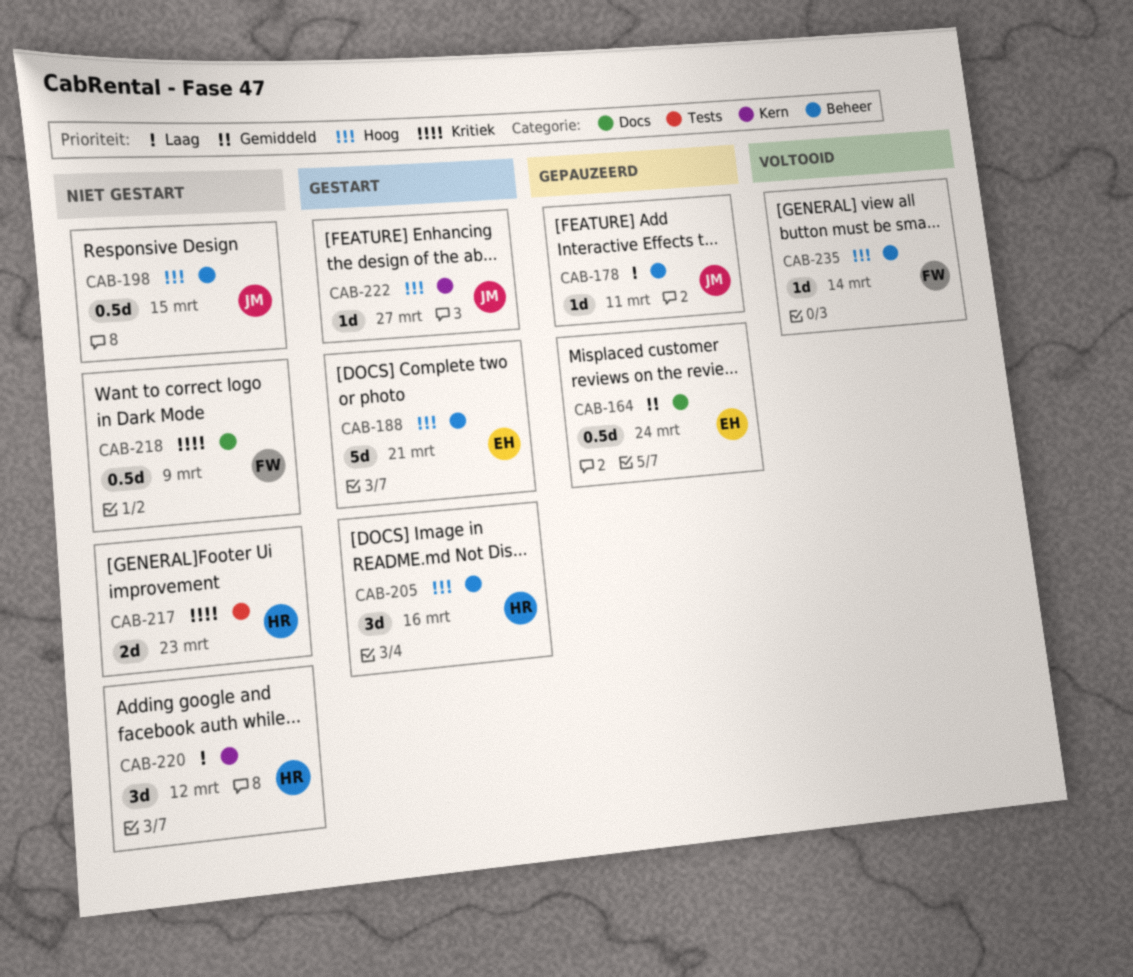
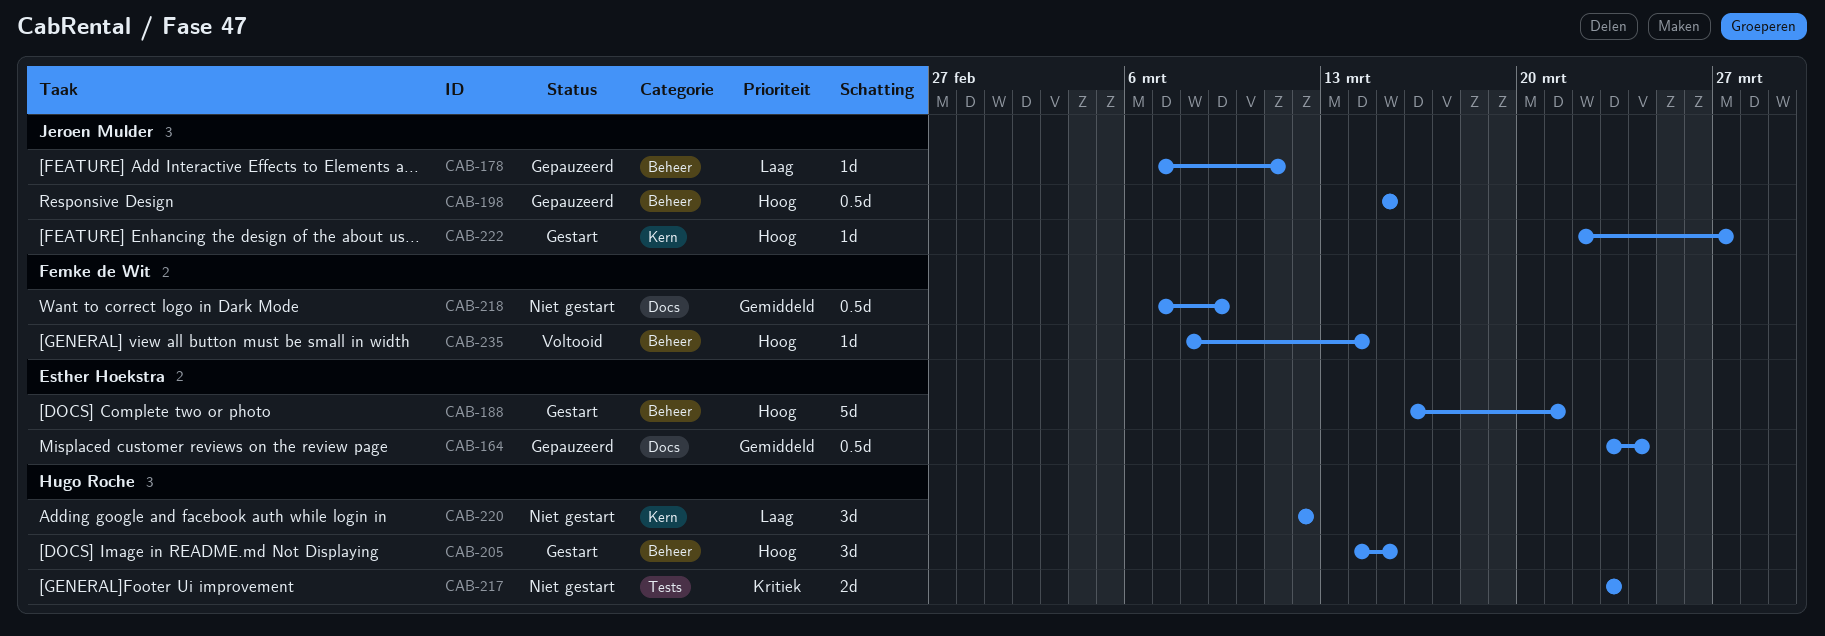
CAB-198, status: Niet gestart -> Gepauzeerd
CAB-205, due: Mar 16 -> Mar 15
CAB-218, priority: Kritiek -> Gemiddeld

